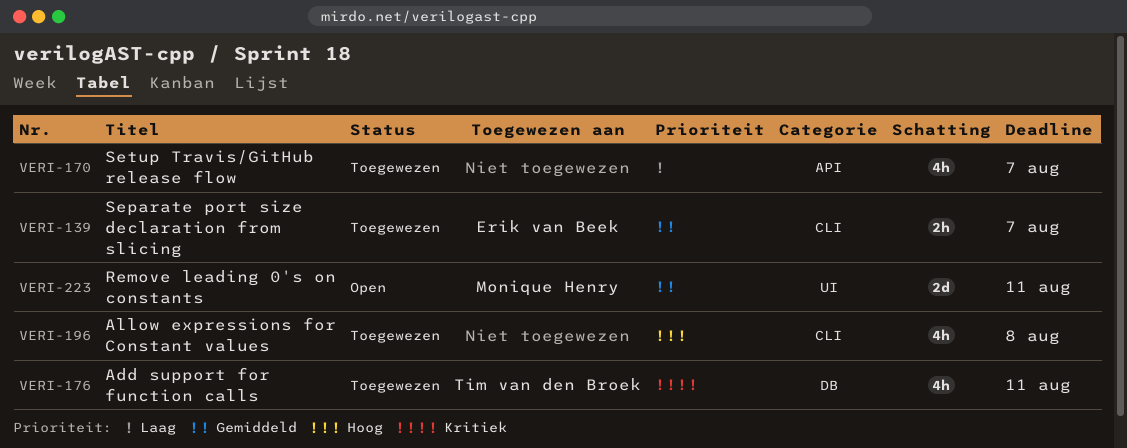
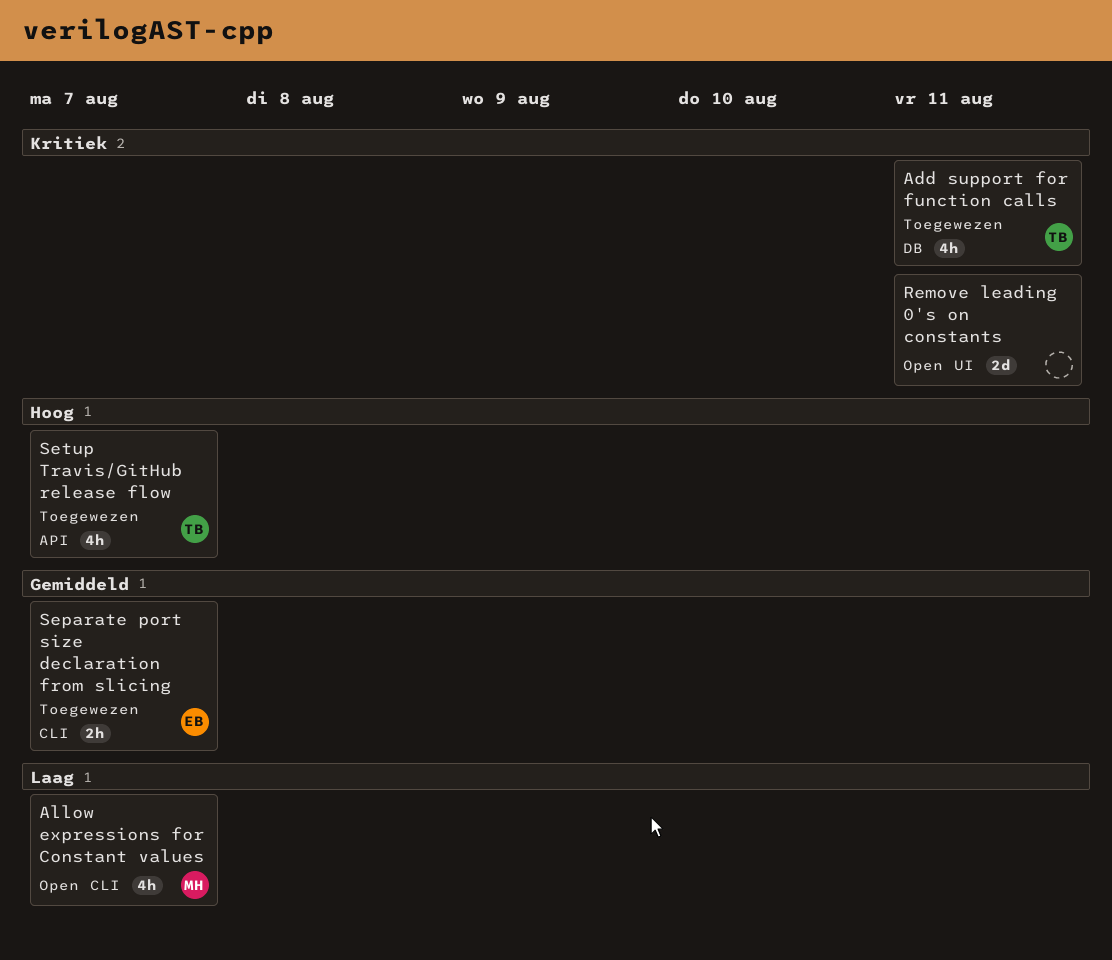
Allow expressions for Constant values, status: Toegewezen -> Open
Allow expressions for Constant values, owner: none -> Monique Henry
Allow expressions for Constant values, priority: Hoog -> Laag
Allow expressions for Constant values, due: Aug 8 -> Aug 7
Remove leading 0's on constants, owner: Monique Henry -> none
Remove leading 0's on constants, priority: Gemiddeld -> Kritiek
Setup Travis/GitHub release flow, owner: none -> Tim van den Broek
Setup Travis/GitHub release flow, priority: Laag -> Hoog

